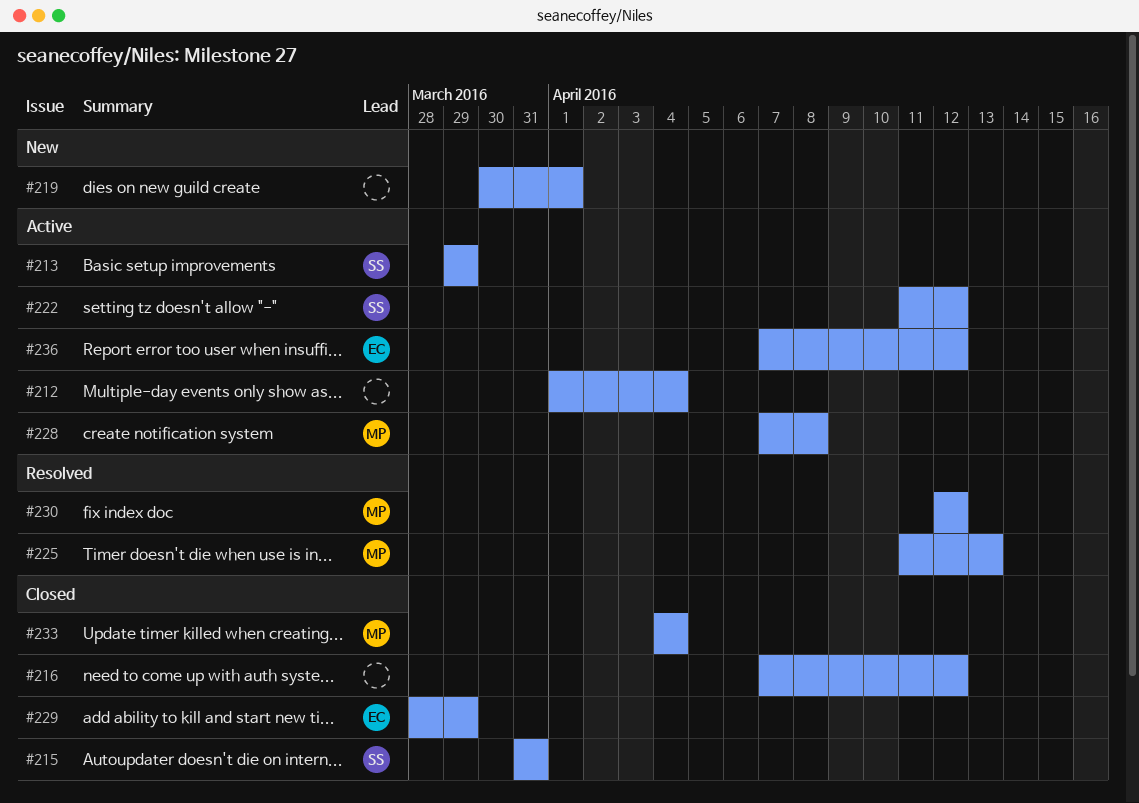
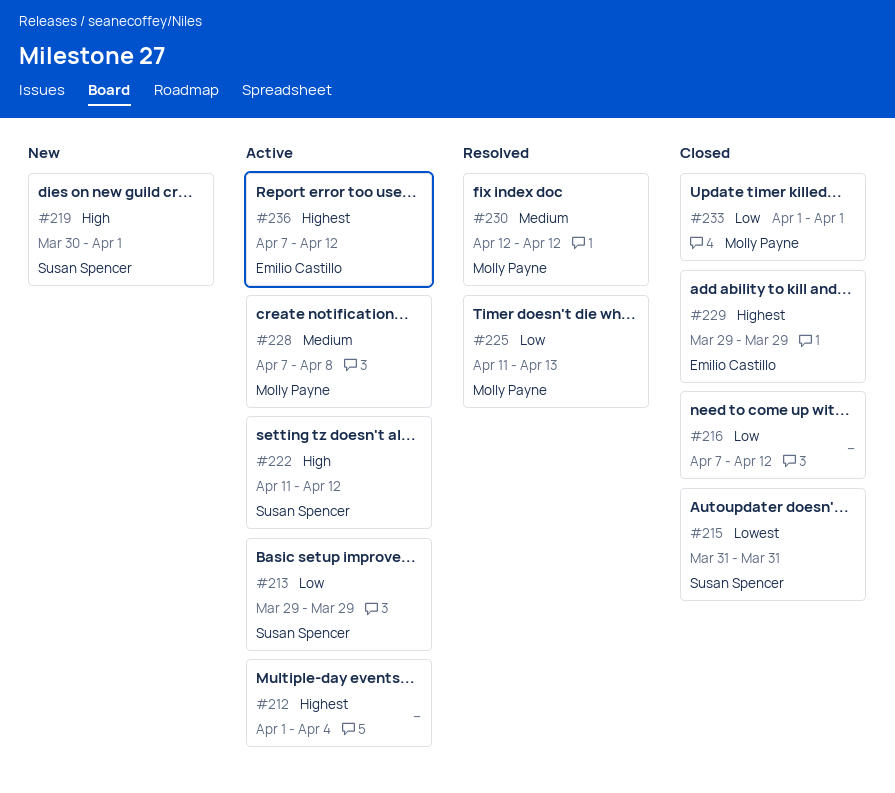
#219, owner: none -> Susan Spencer
#229, start: Mar 28 -> Mar 29
#233, start: Apr 4 -> Apr 1
#233, due: Apr 4 -> Apr 1

